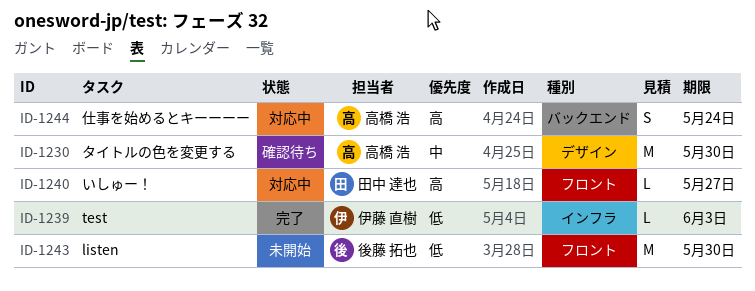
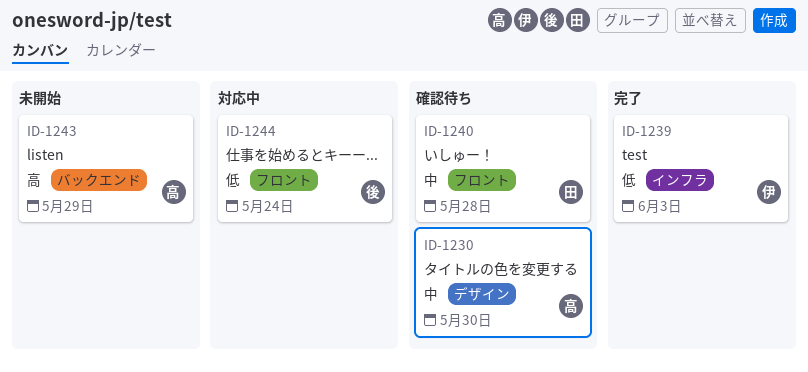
ID-1240, status: 対応中 -> 確認待ち
ID-1240, priority: 高 -> 中
ID-1240, due: May 27 -> May 28
ID-1243, owner: 後藤 拓也 -> 高橋 浩
ID-1243, priority: 低 -> 高
ID-1243, label: フロント -> バックエンド
ID-1243, due: May 30 -> May 29
ID-1244, owner: 高橋 浩 -> 後藤 拓也
ID-1244, priority: 高 -> 低
ID-1244, label: バックエンド -> フロント

